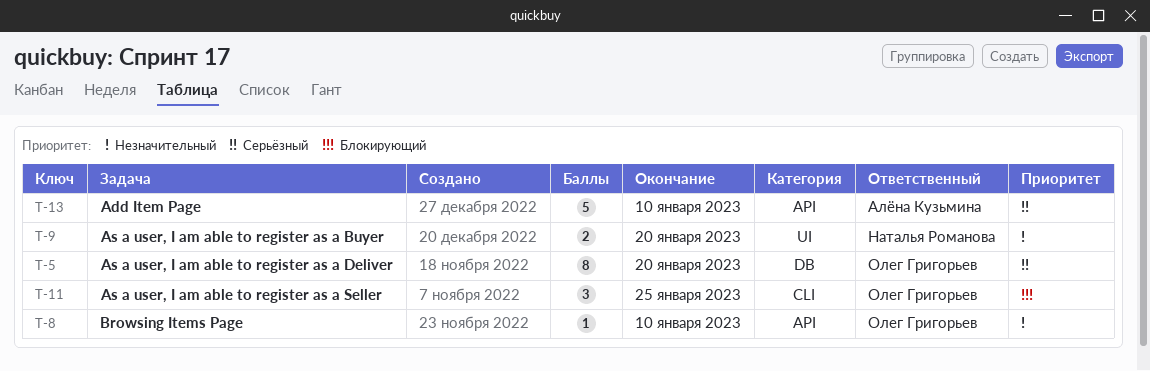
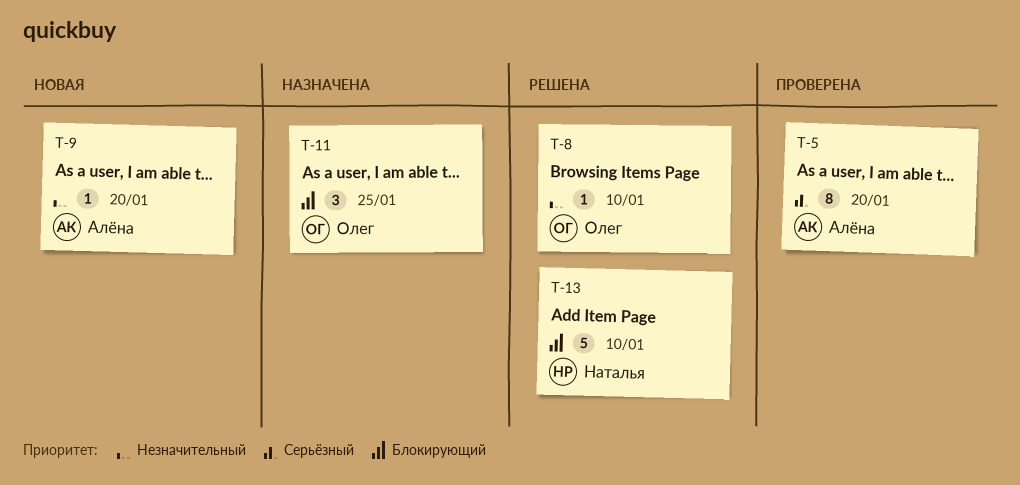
T-5, owner: Олег Григорьев -> Алёна Кузьмина
T-9, owner: Наталья Романова -> Алёна Кузьмина
T-9, estimate: 2 -> 1
T-13, owner: Алёна Кузьмина -> Наталья Романова
T-13, priority: Серьёзный -> Блокирующий

